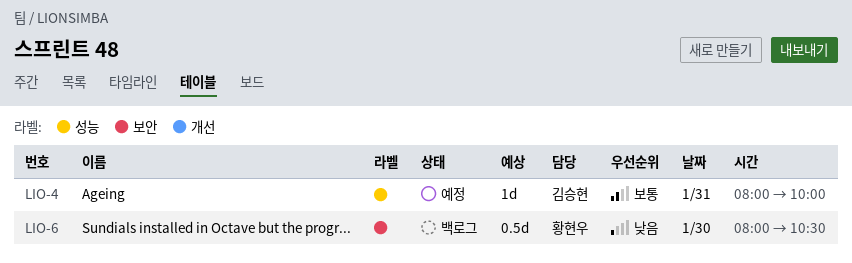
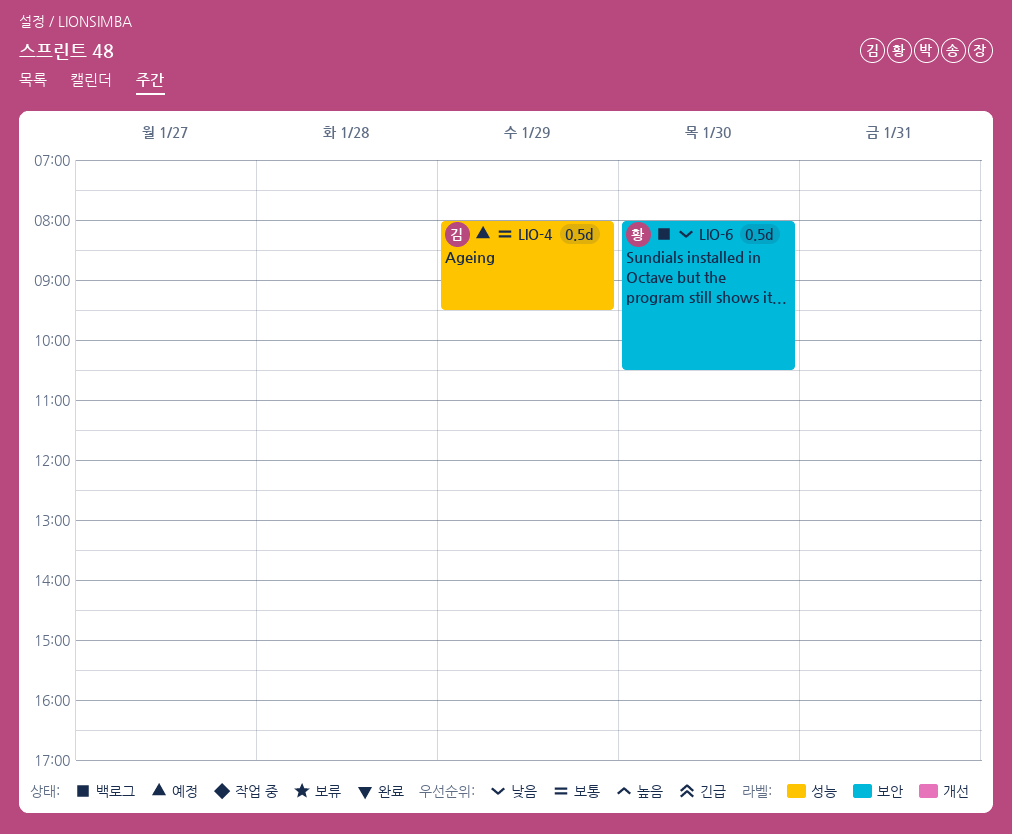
LIO-4, estimate: 1d -> 0.5d
LIO-4, day: Jan 31 -> Jan 29
LIO-4, ends: 10:00 -> 09:30

